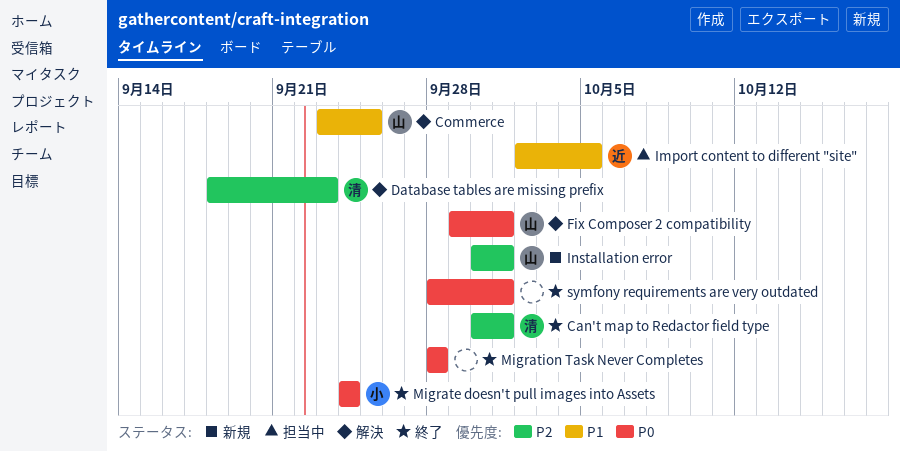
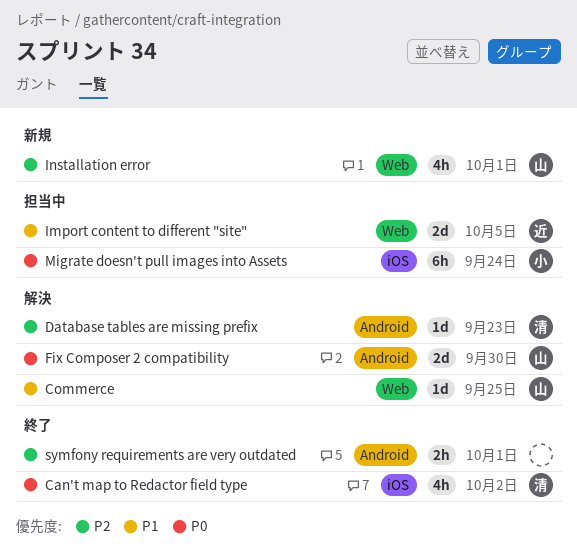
Can't map to Redactor field type, priority: P2 -> P0
Can't map to Redactor field type, due: Oct 1 -> Oct 2
Fix Composer 2 compatibility, due: Oct 1 -> Sep 30
Migrate doesn't pull images into Assets, status: 終了 -> 担当中
Migration Task Never Completes: present -> none
symfony requirements are very outdated, priority: P0 -> P2

